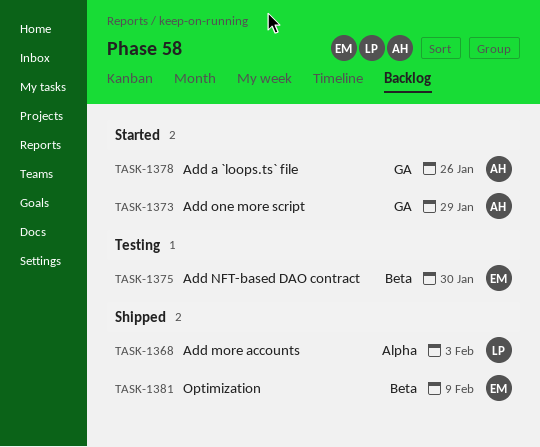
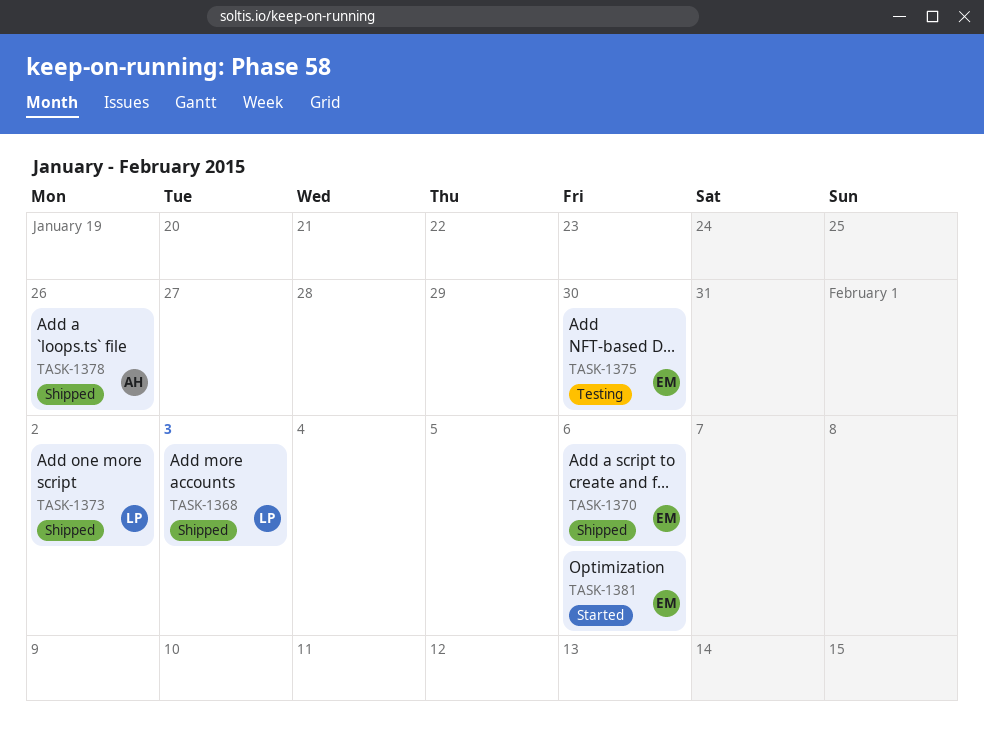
TASK-1370: none -> present
TASK-1373, status: Started -> Shipped
TASK-1373, owner: AH -> LP
TASK-1373, due: Jan 29 -> Feb 2
TASK-1378, status: Started -> Shipped
TASK-1381, status: Shipped -> Started
TASK-1381, due: Feb 9 -> Feb 6

